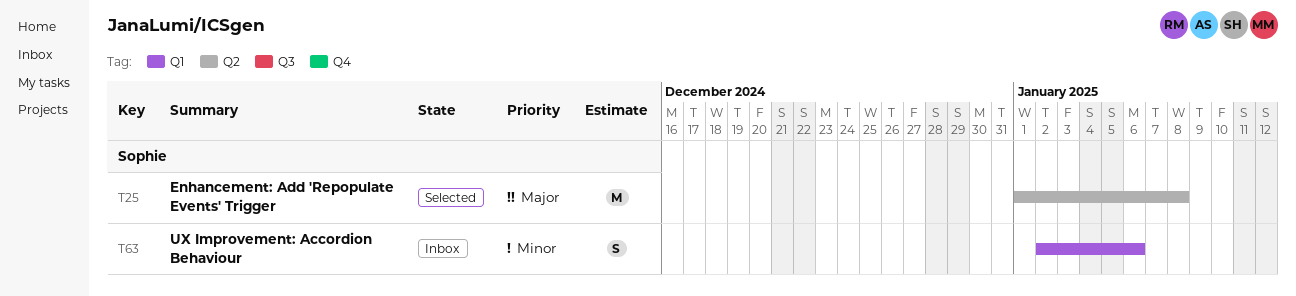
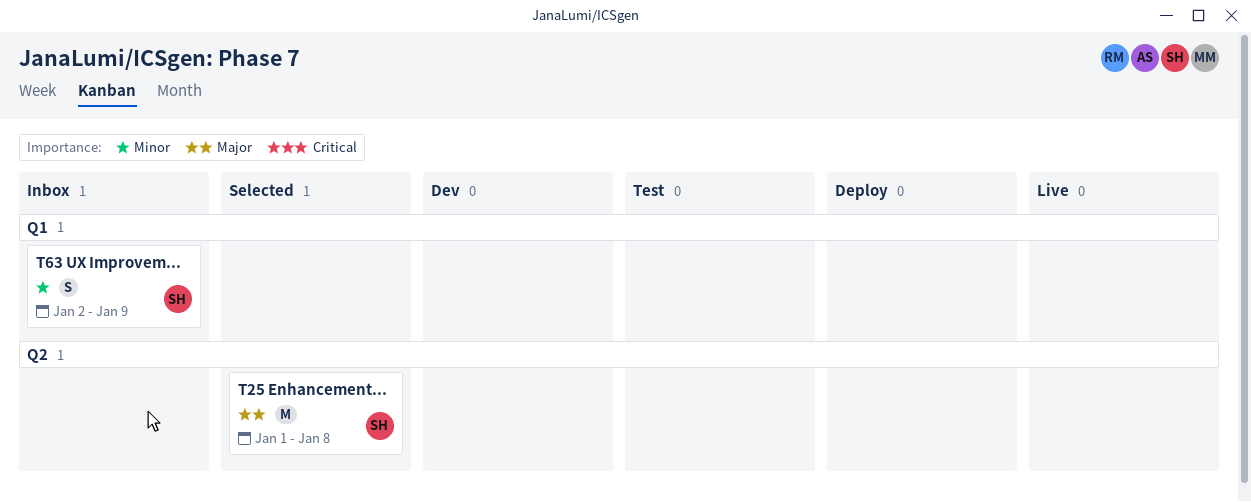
T63, due: Jan 6 -> Jan 9

